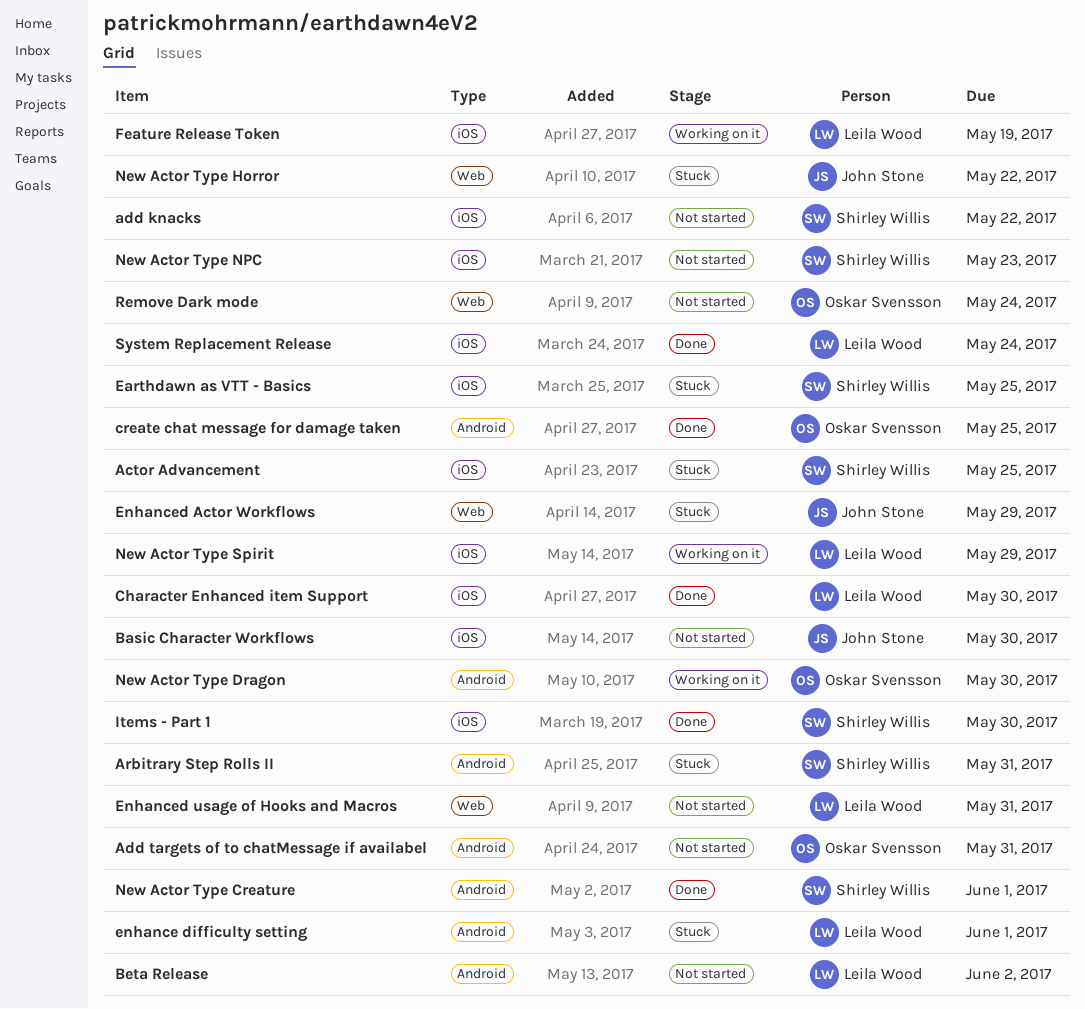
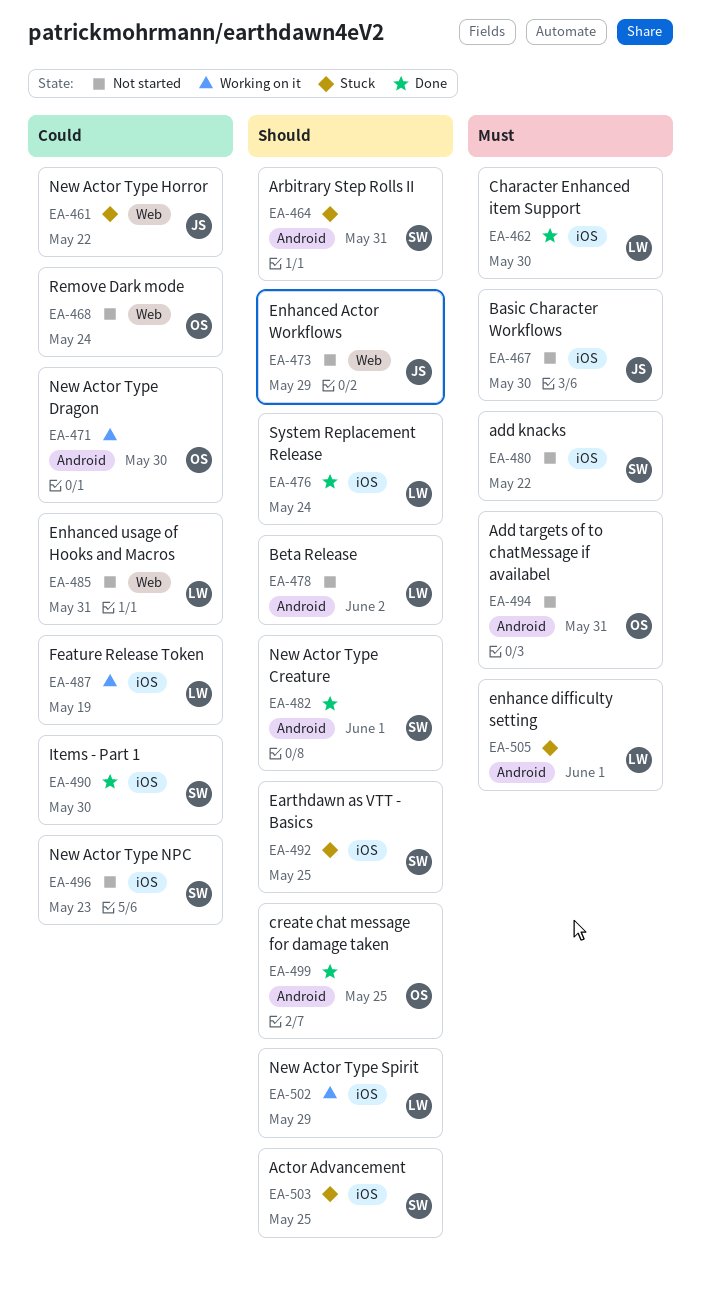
Enhanced Actor Workflows, status: Stuck -> Not started

